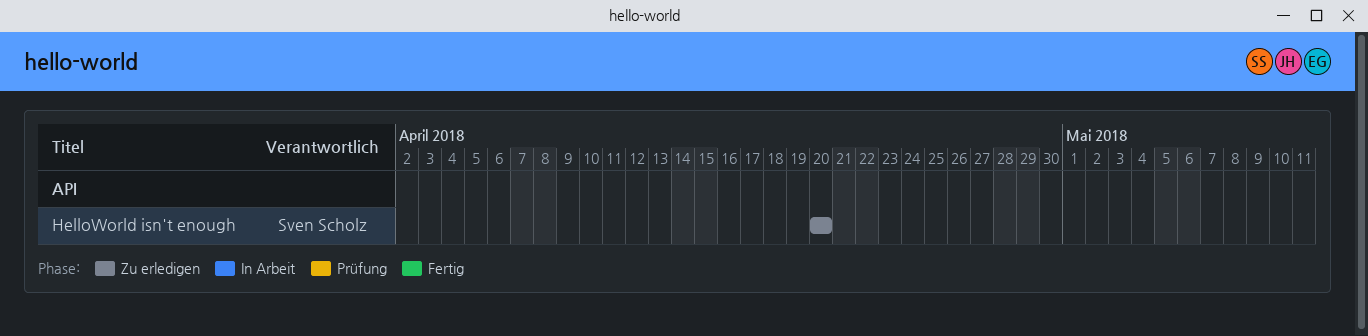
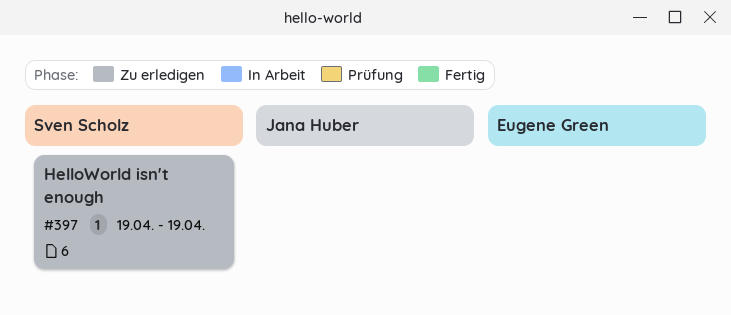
HelloWorld isn't enough, start: Apr 20 -> Apr 19
HelloWorld isn't enough, due: Apr 20 -> Apr 19

